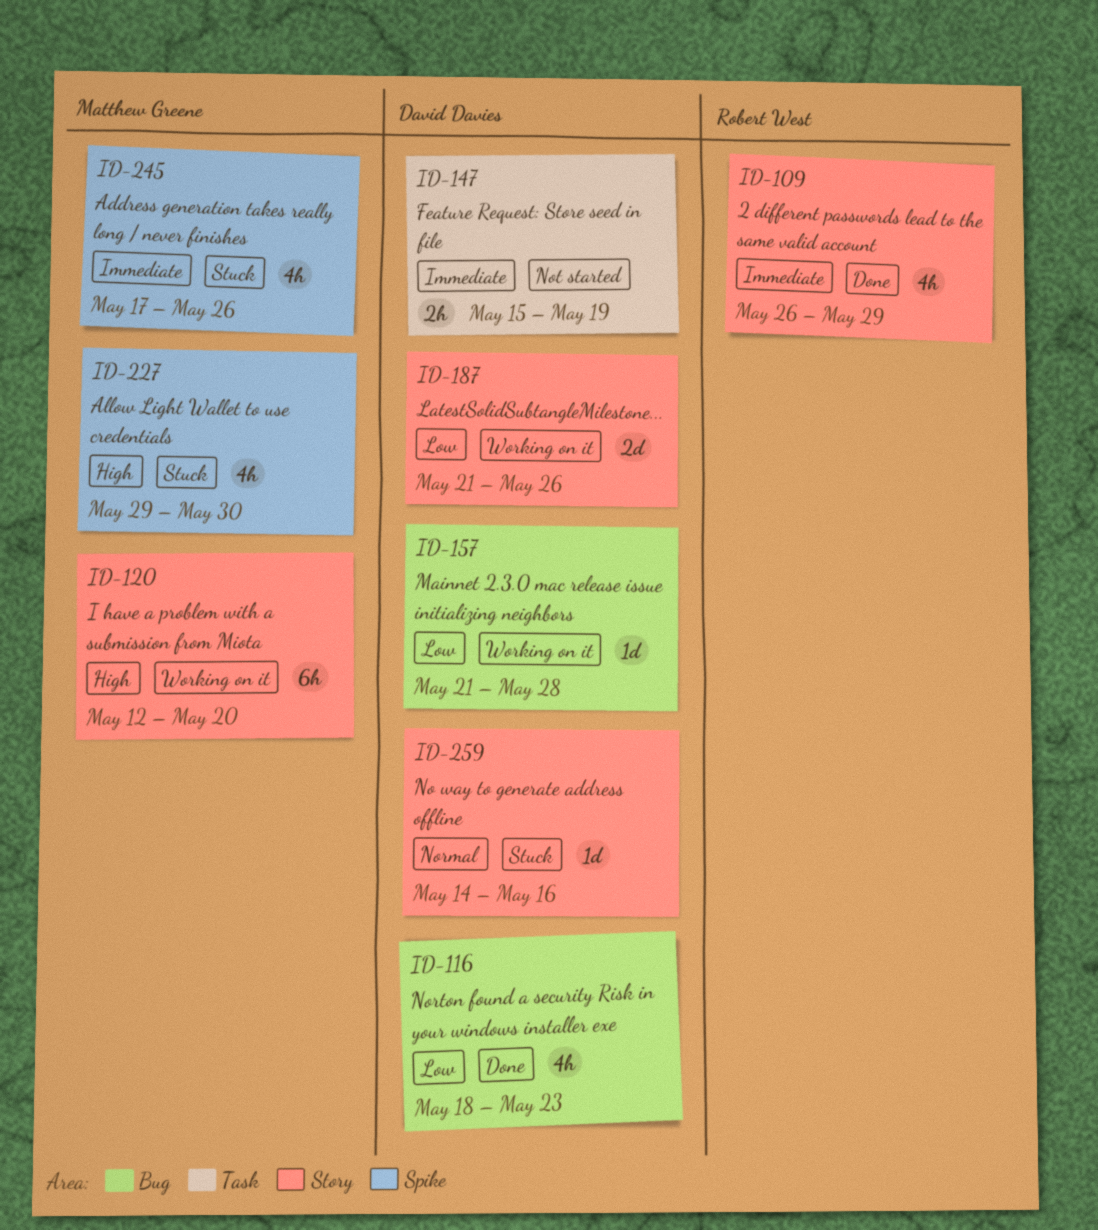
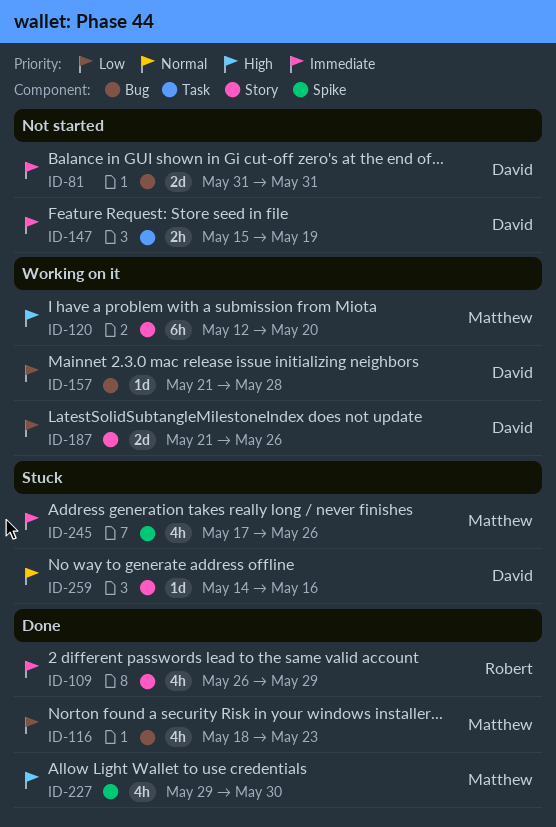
ID-81: none -> present
ID-116, owner: David Davies -> Matthew Greene
ID-227, status: Stuck -> Done

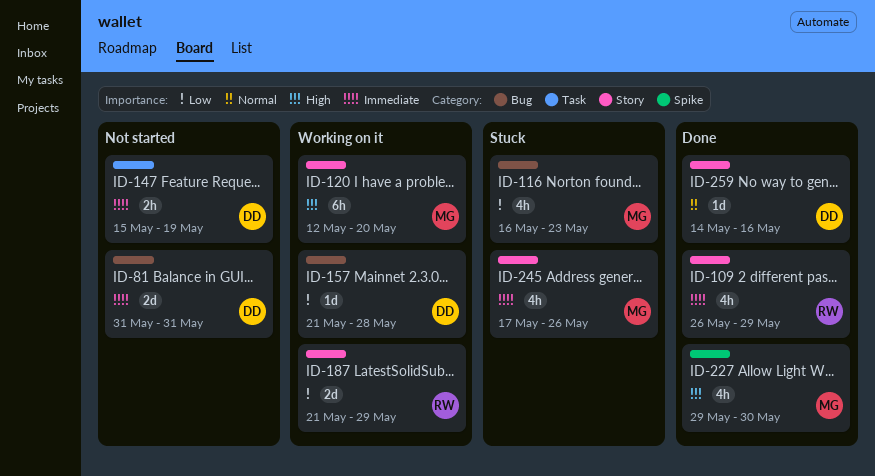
ID-116, status: Done -> Stuck
ID-116, start: May 18 -> May 16
ID-187, owner: David -> Robert
ID-187, due: May 26 -> May 29
ID-245, label: Spike -> Story
ID-259, status: Stuck -> Done

